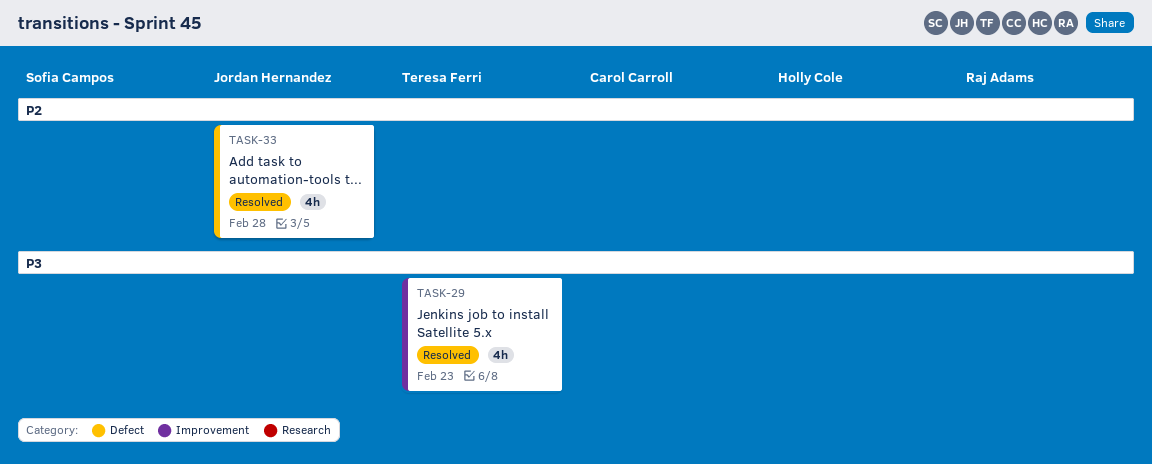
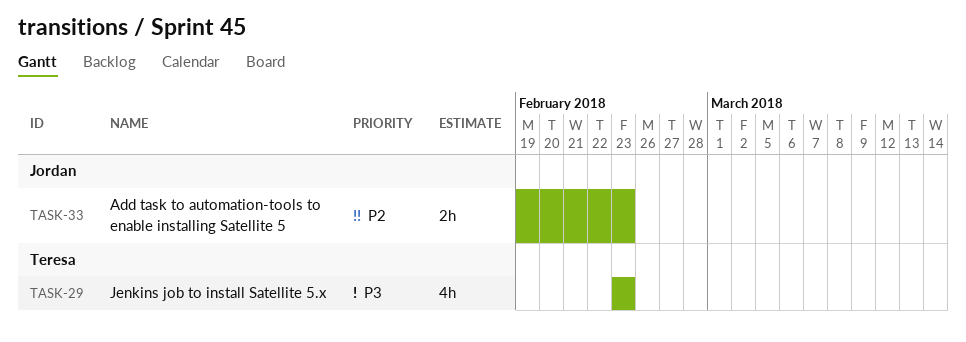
TASK-33, estimate: 4h -> 2h
TASK-33, due: Feb 28 -> Feb 23

